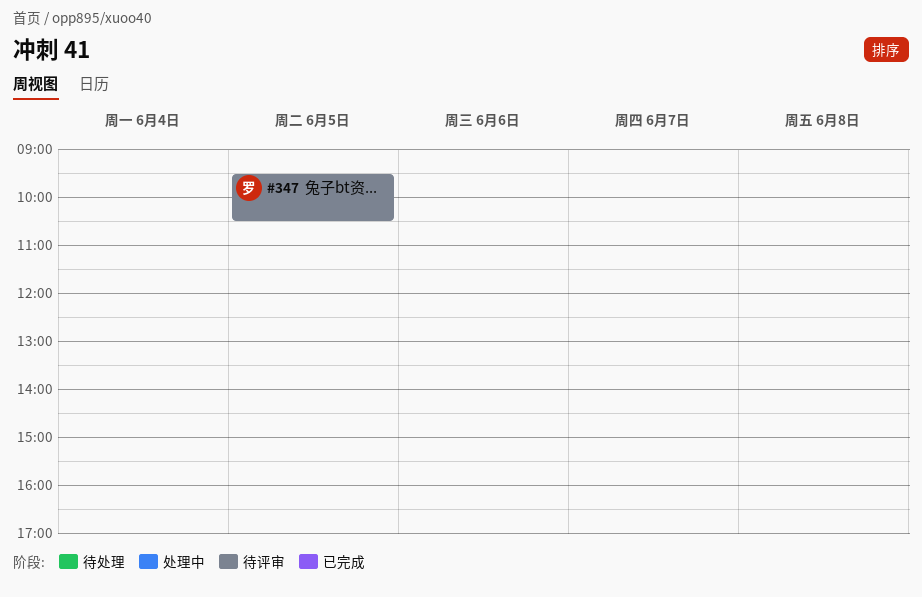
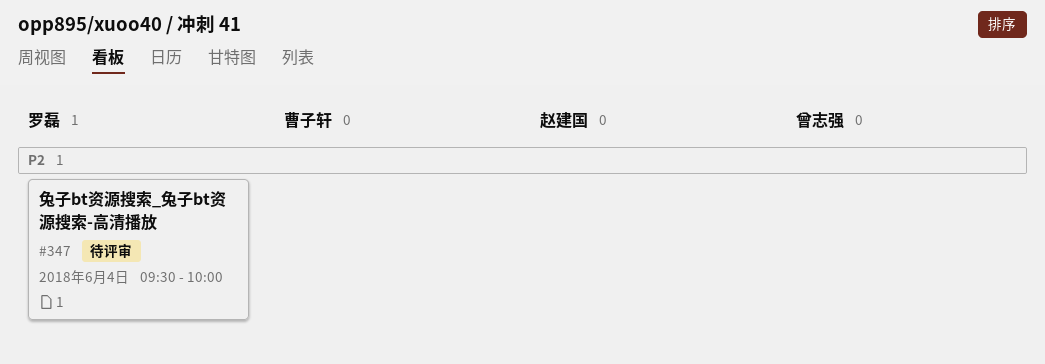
#347, day: Jun 5 -> Jun 4
#347, ends: 10:30 -> 10:00

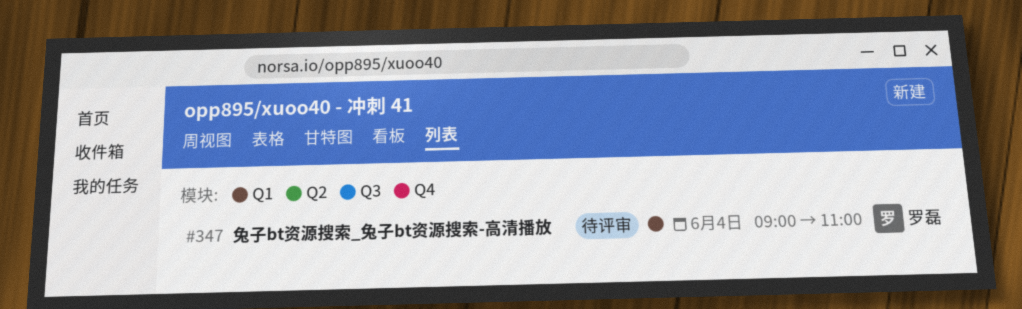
#347, begins: 09:30 -> 09:00
#347, ends: 10:00 -> 11:00

